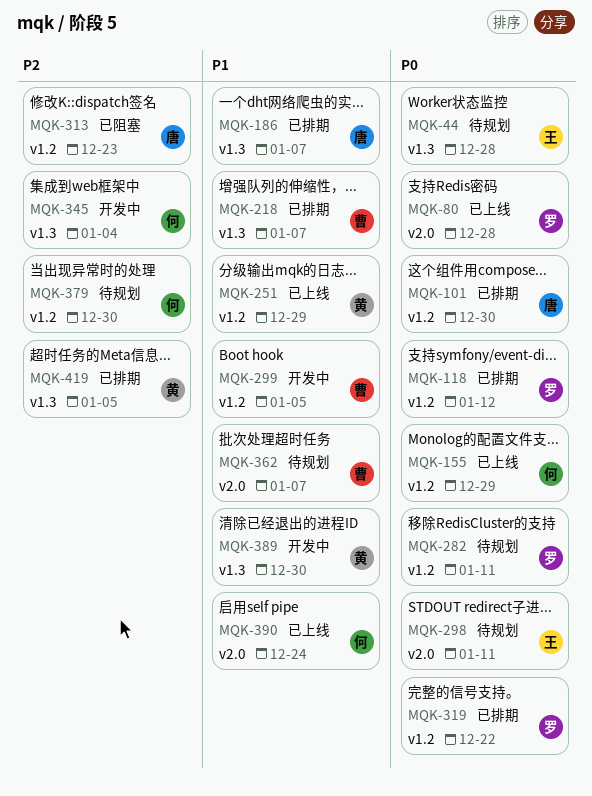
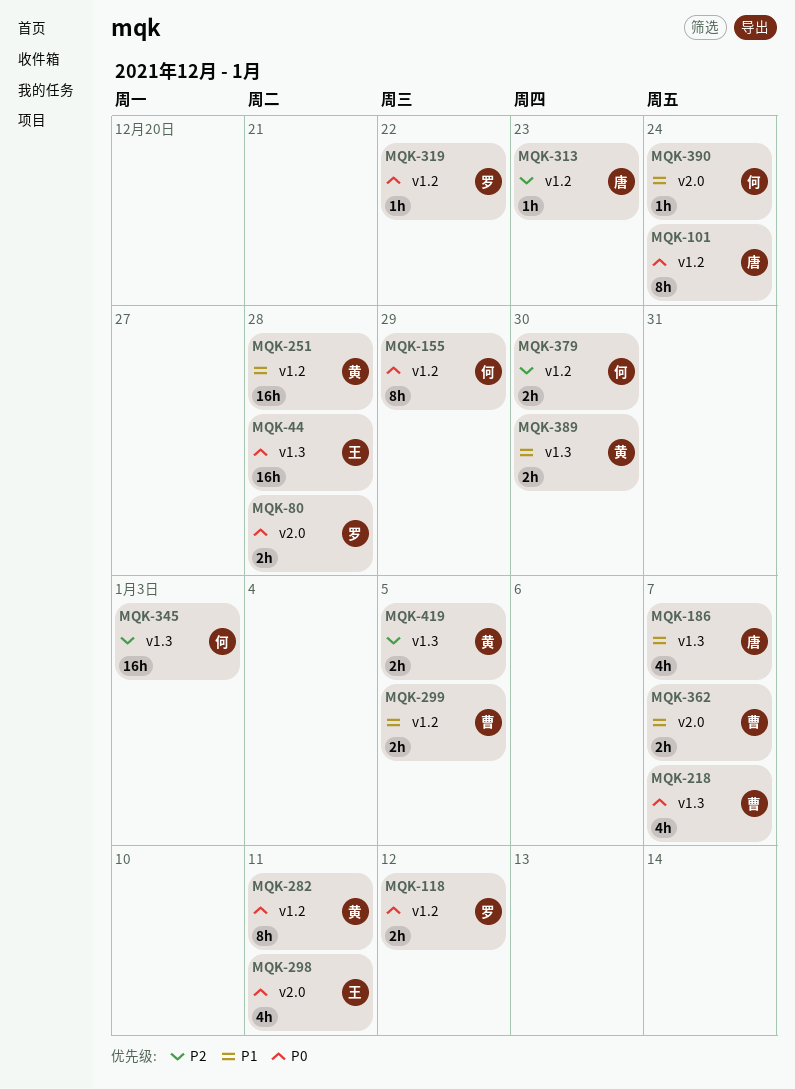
MQK-101, due: Dec 30 -> Dec 24
MQK-218, priority: P1 -> P0
MQK-251, due: Dec 29 -> Dec 28
MQK-282, owner: 罗 -> 黄
MQK-345, due: Jan 4 -> Jan 3

